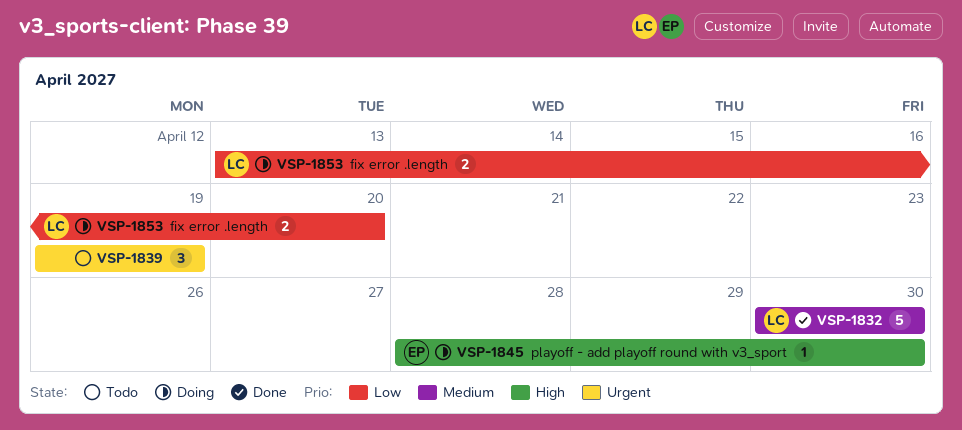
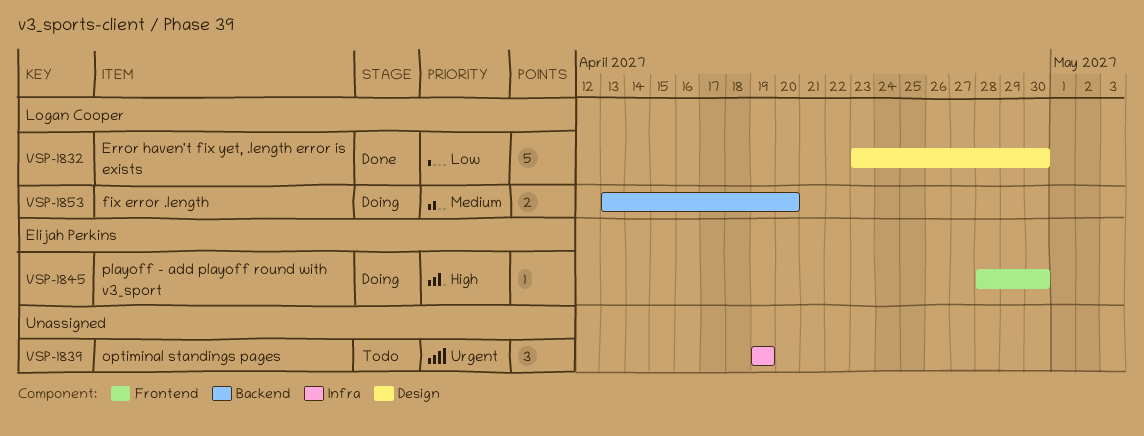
VSP-1832, priority: Medium -> Low
VSP-1832, start: Apr 30 -> Apr 23
VSP-1853, priority: Low -> Medium

